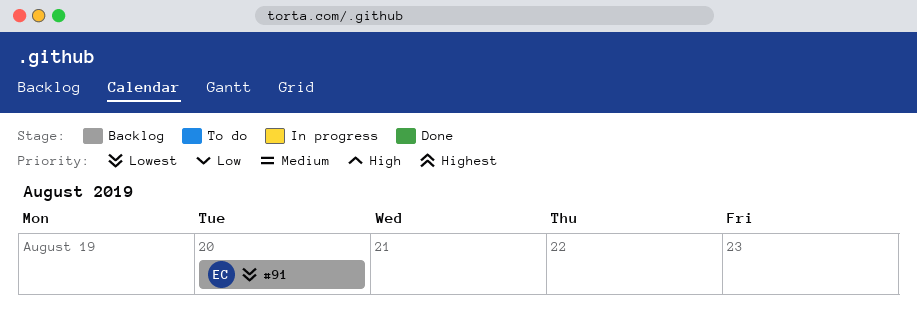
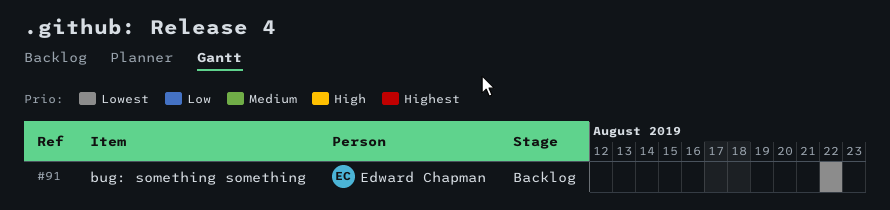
#91, start: Aug 20 -> Aug 22
#91, due: Aug 20 -> Aug 22

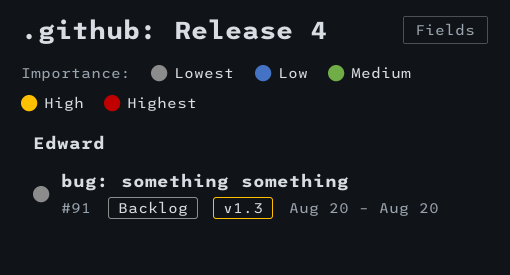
#91, start: Aug 22 -> Aug 20
#91, due: Aug 22 -> Aug 20

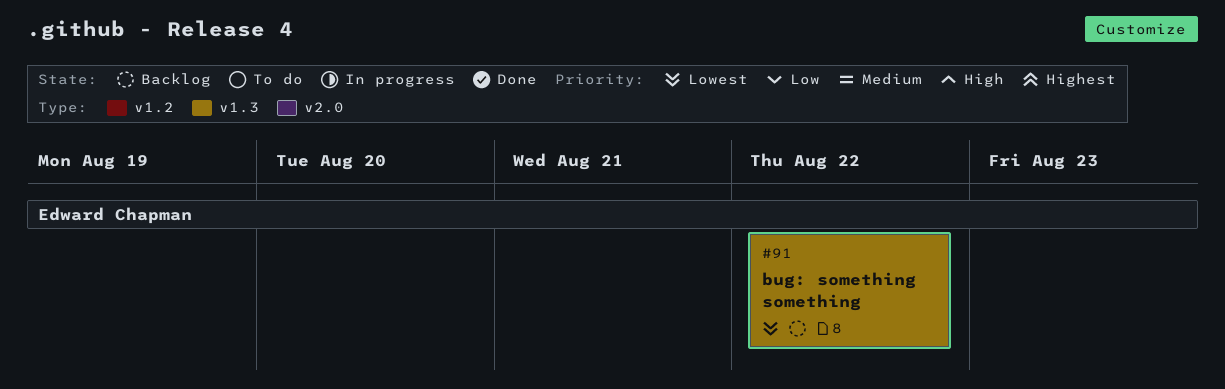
#91, due: Aug 20 -> Aug 22

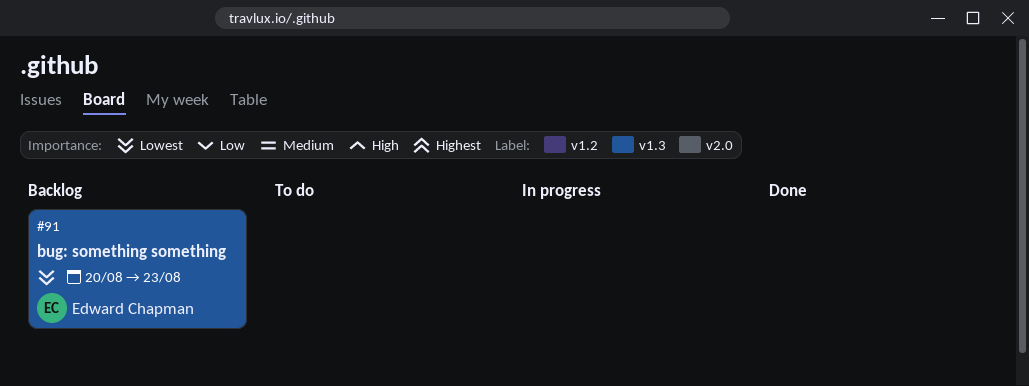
#91, due: Aug 22 -> Aug 23

